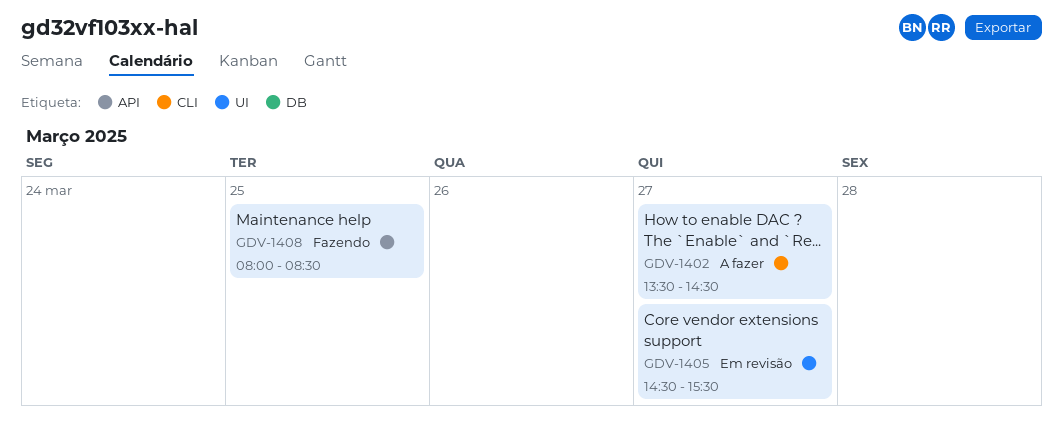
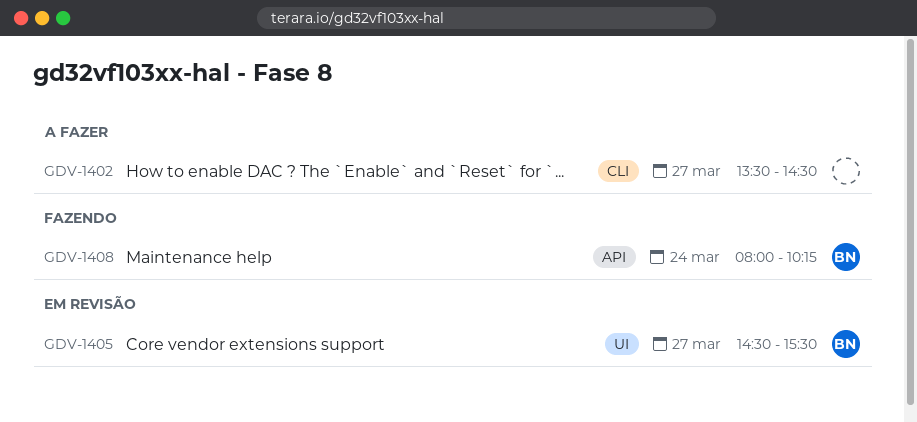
GDV-1408, day: Mar 25 -> Mar 24
GDV-1408, ends: 08:30 -> 10:15

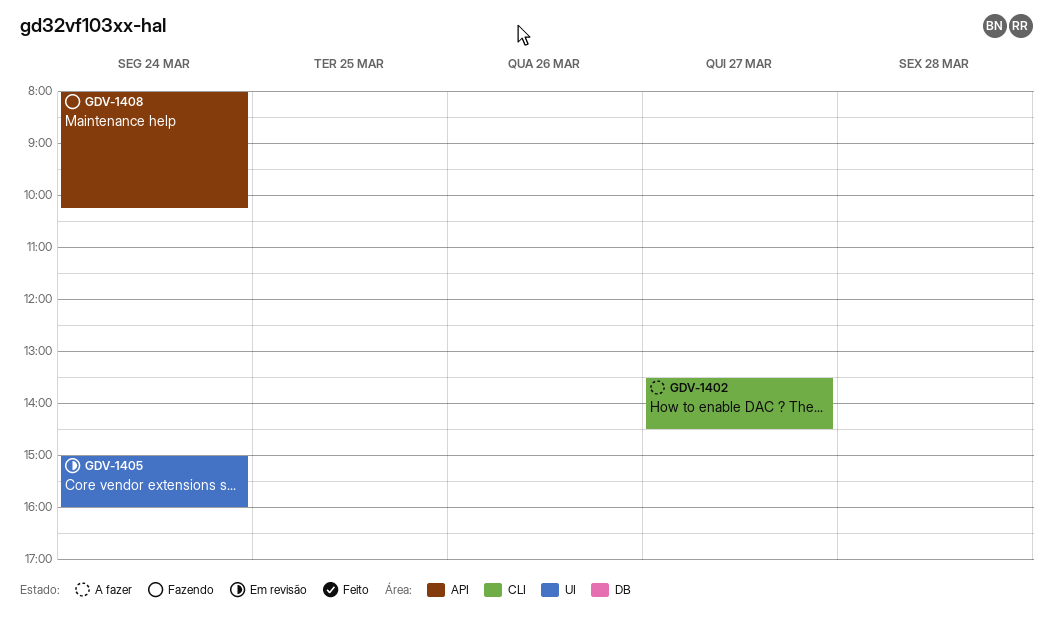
GDV-1405, day: Mar 27 -> Mar 24
GDV-1405, begins: 14:30 -> 15:00
GDV-1405, ends: 15:30 -> 16:00

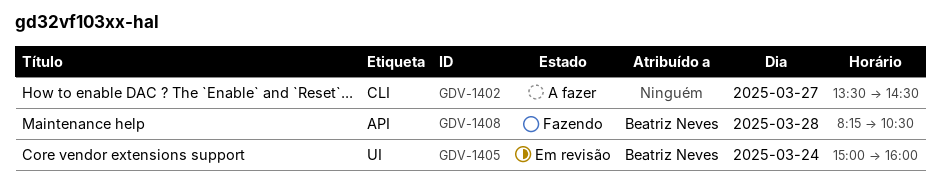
GDV-1408, day: Mar 24 -> Mar 28
GDV-1408, begins: 08:00 -> 08:15
GDV-1408, ends: 10:15 -> 10:30

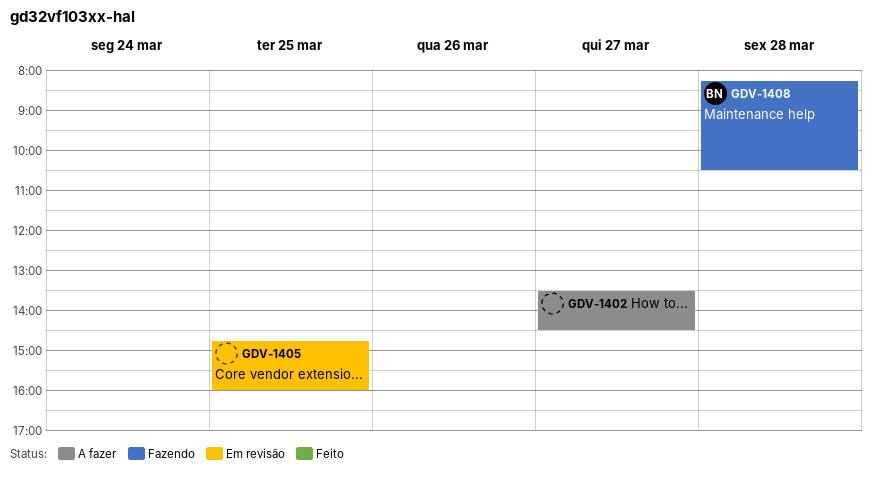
GDV-1405, owner: Beatriz Neves -> none
GDV-1405, day: Mar 24 -> Mar 25
GDV-1405, begins: 15:00 -> 14:45

